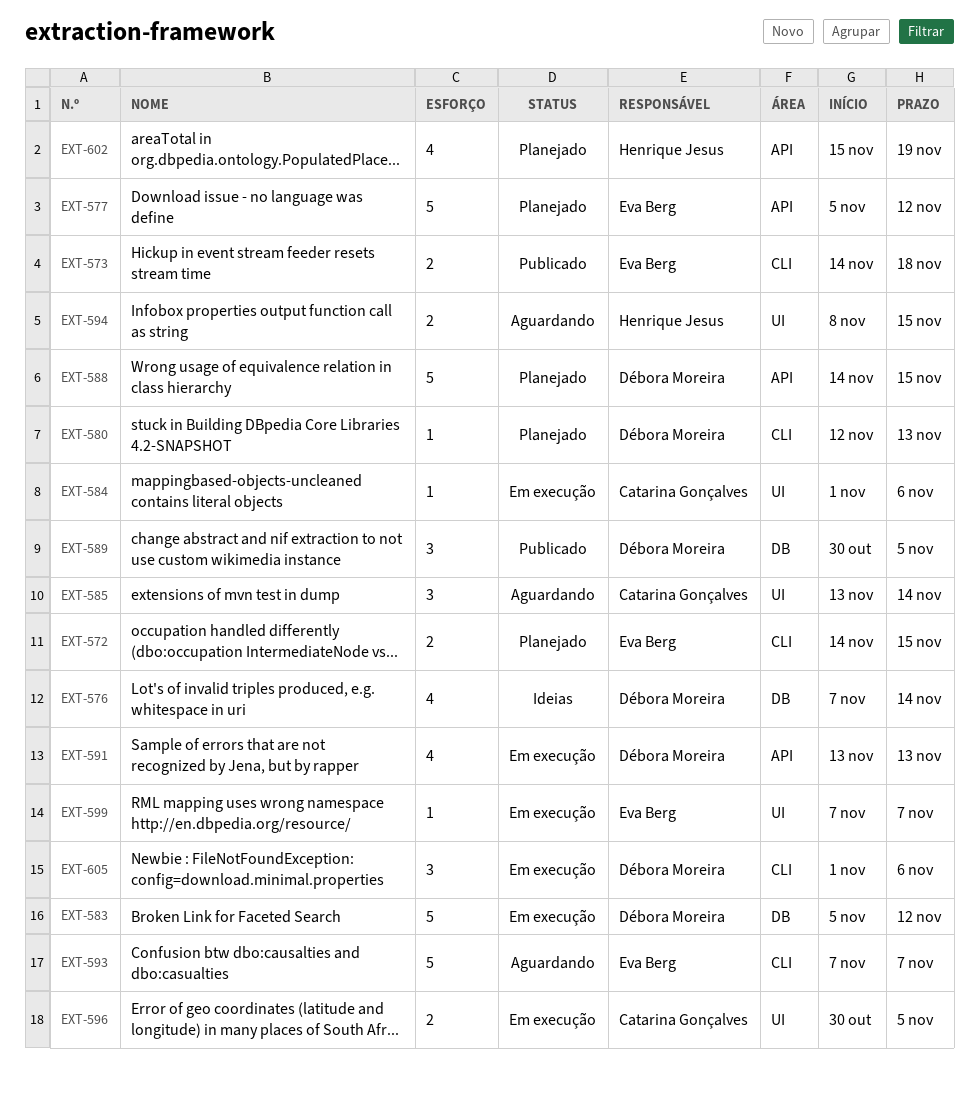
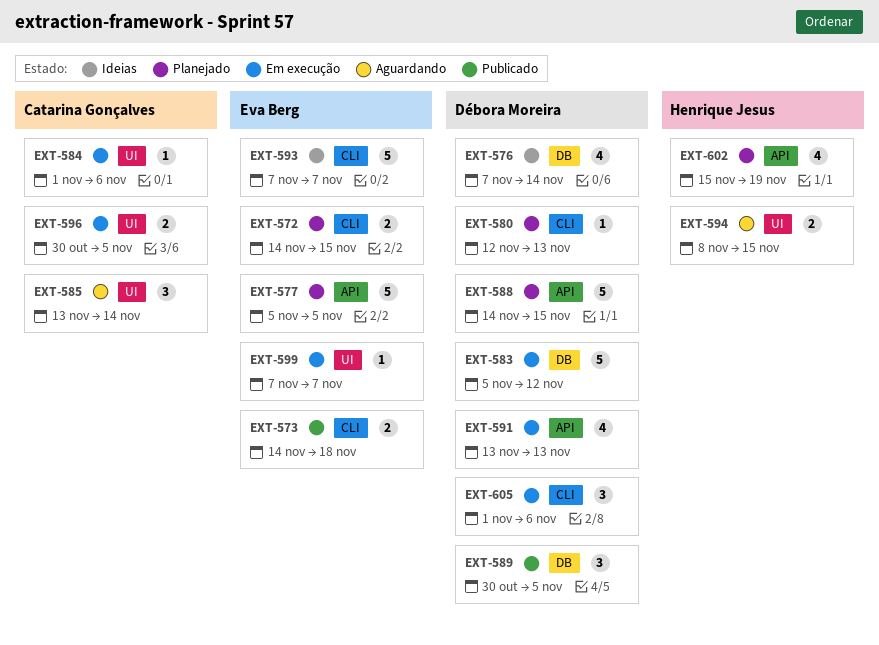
EXT-577, due: Nov 12 -> Nov 5
EXT-593, status: Aguardando -> Ideias

